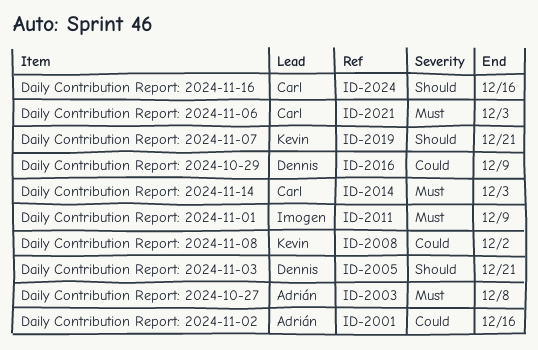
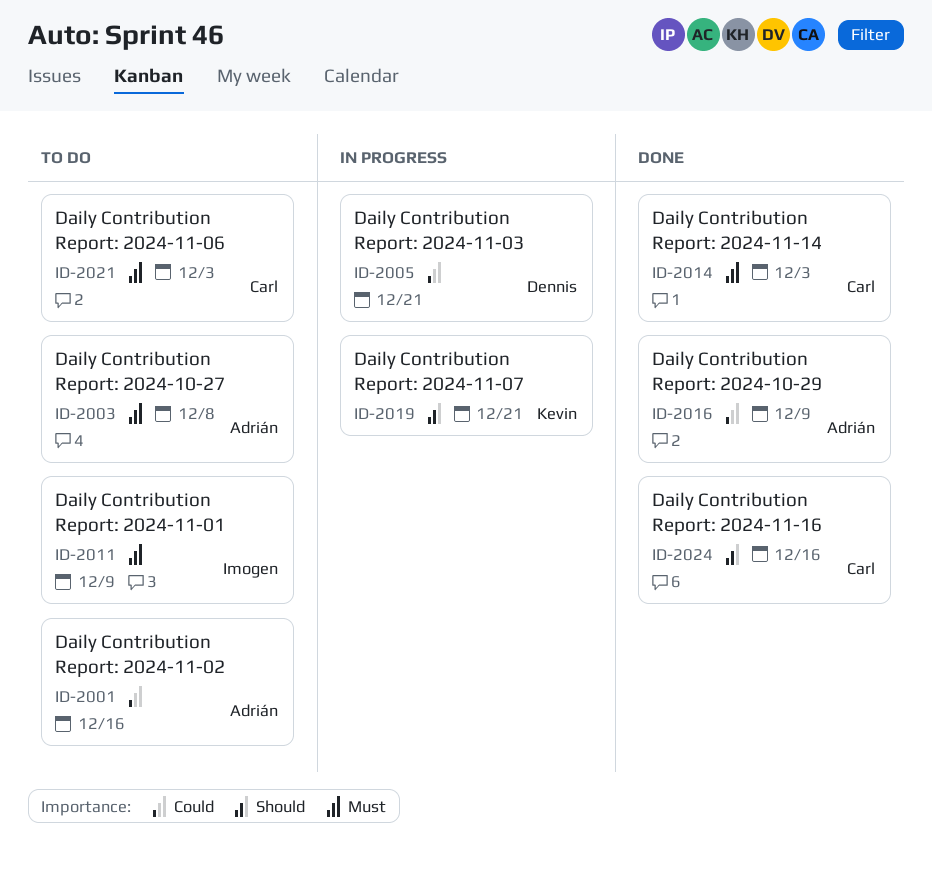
ID-2005, priority: Should -> Could
ID-2008: present -> none
ID-2016, owner: Dennis -> Adrián

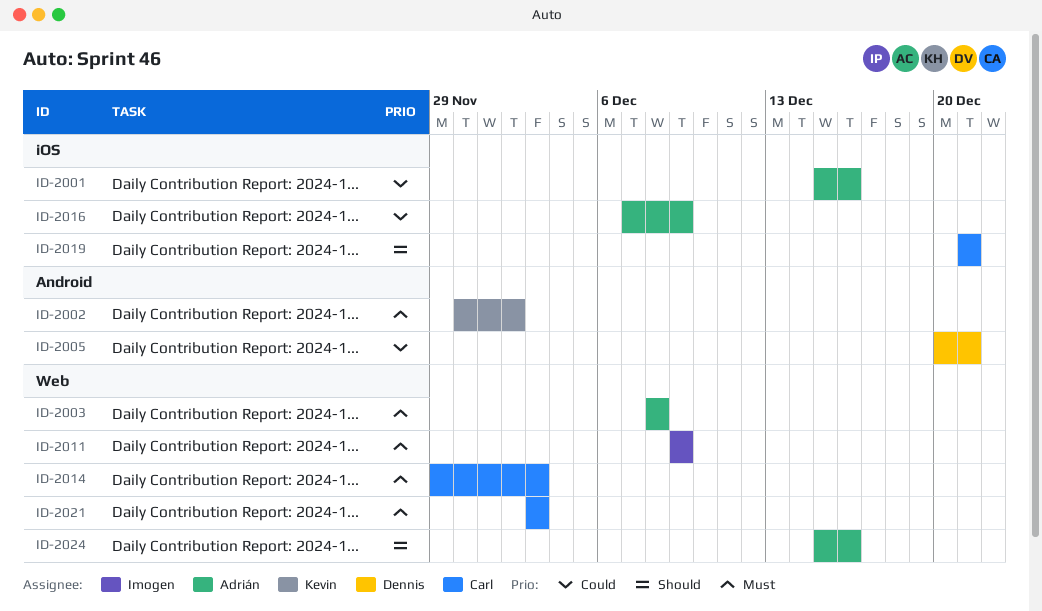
ID-2002: none -> present
ID-2019, owner: Kevin -> Carl
ID-2024, owner: Carl -> Adrián

